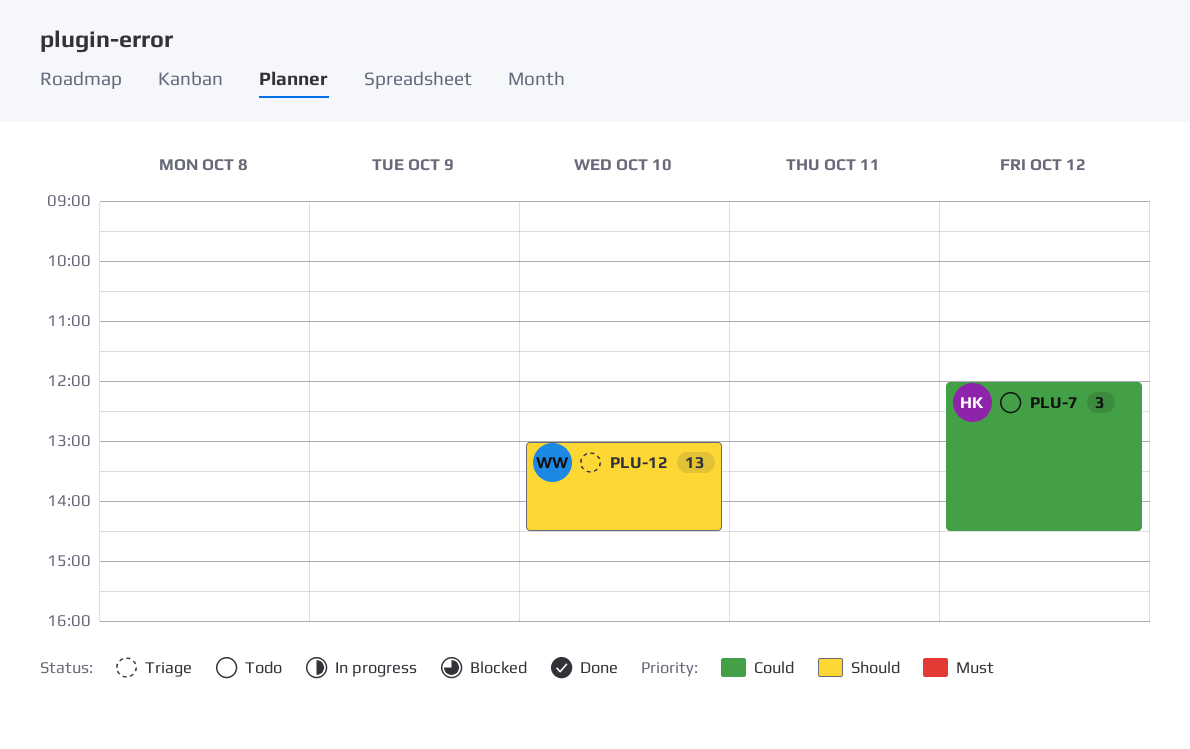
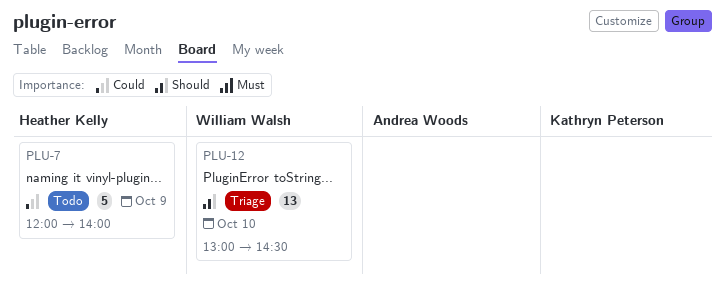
PLU-7, estimate: 3 -> 5
PLU-7, day: Oct 12 -> Oct 9
PLU-7, ends: 14:30 -> 14:00

